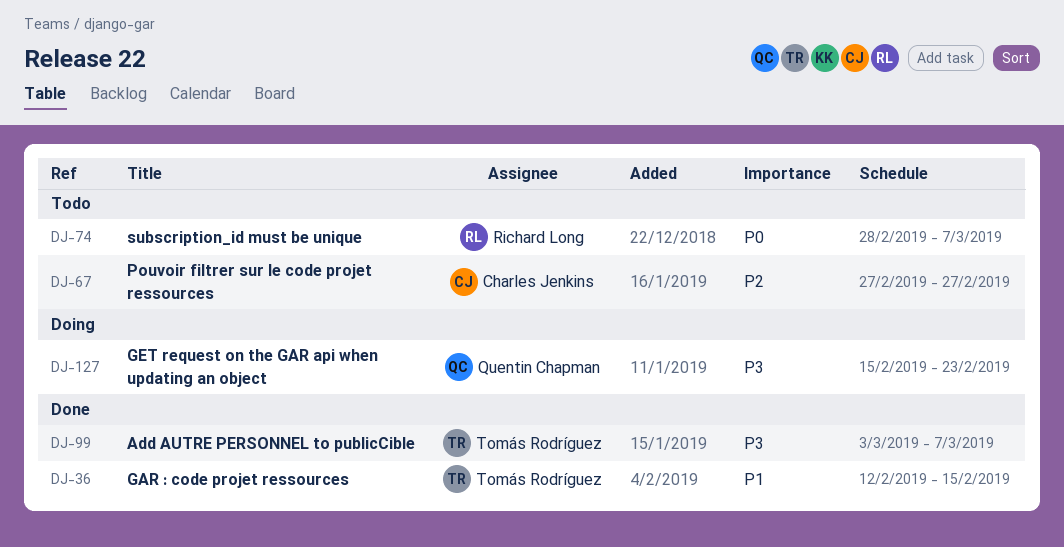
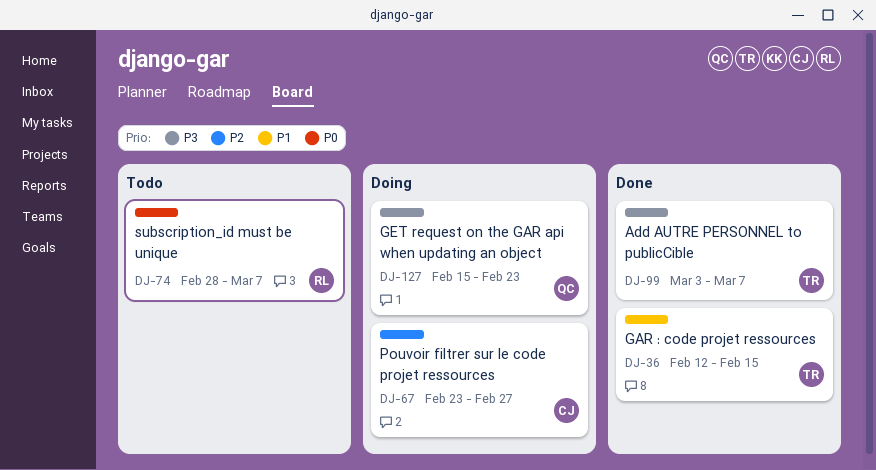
DJ-67, status: Todo -> Doing
DJ-67, start: Feb 27 -> Feb 23

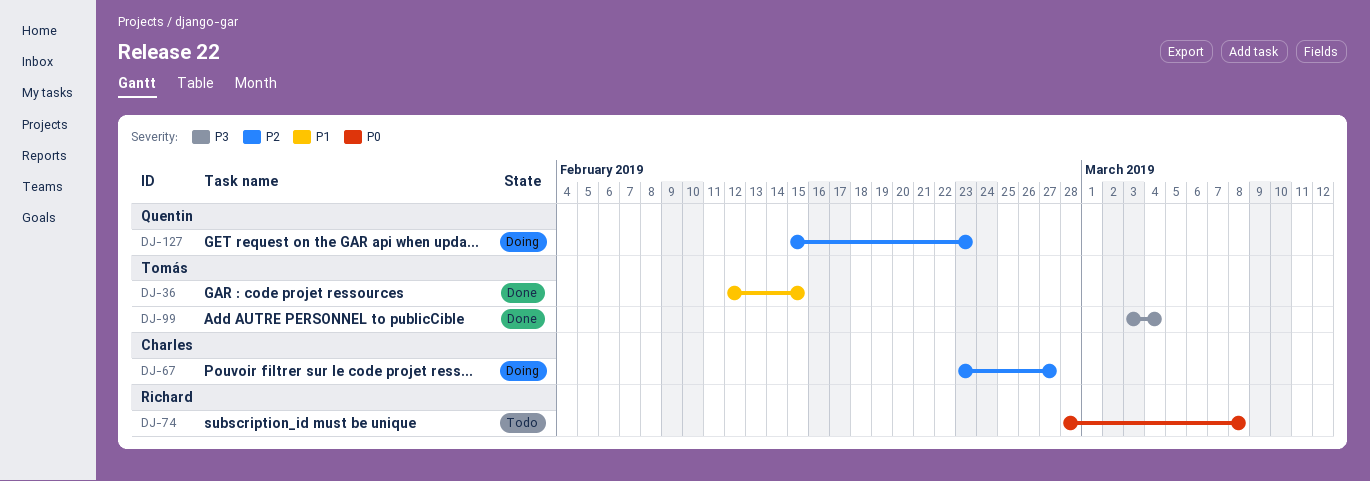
DJ-74, due: Mar 7 -> Mar 8
DJ-99, due: Mar 7 -> Mar 4
DJ-127, priority: P3 -> P2

